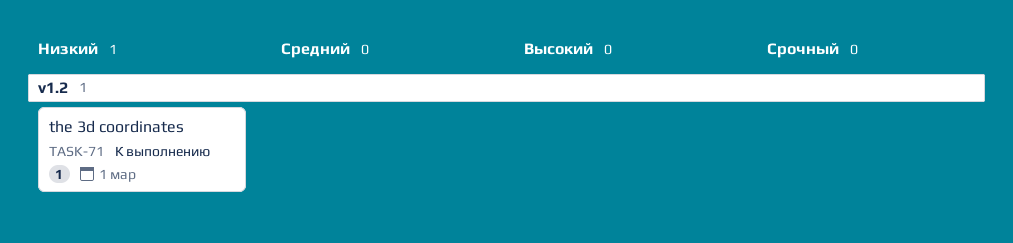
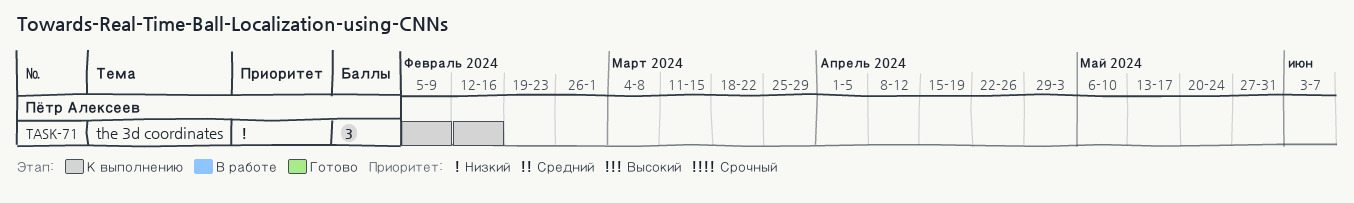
TASK-71, estimate: 1 -> 3
TASK-71, due: Mar 1 -> Feb 16

